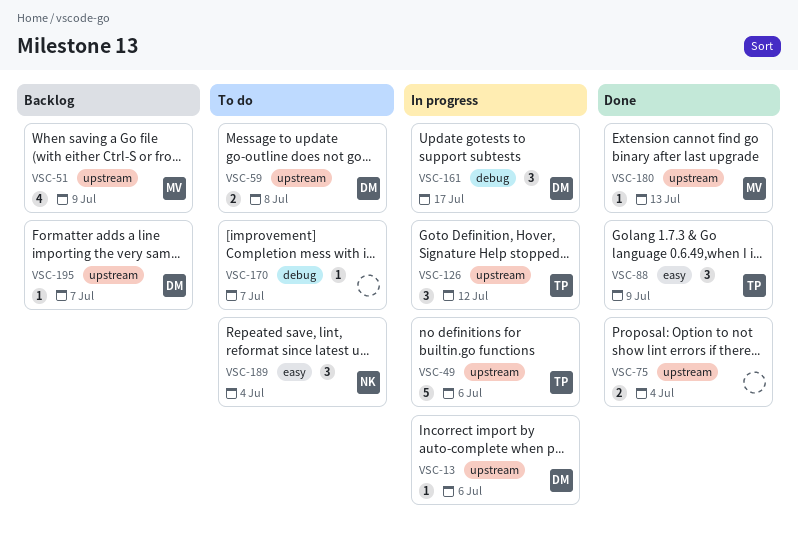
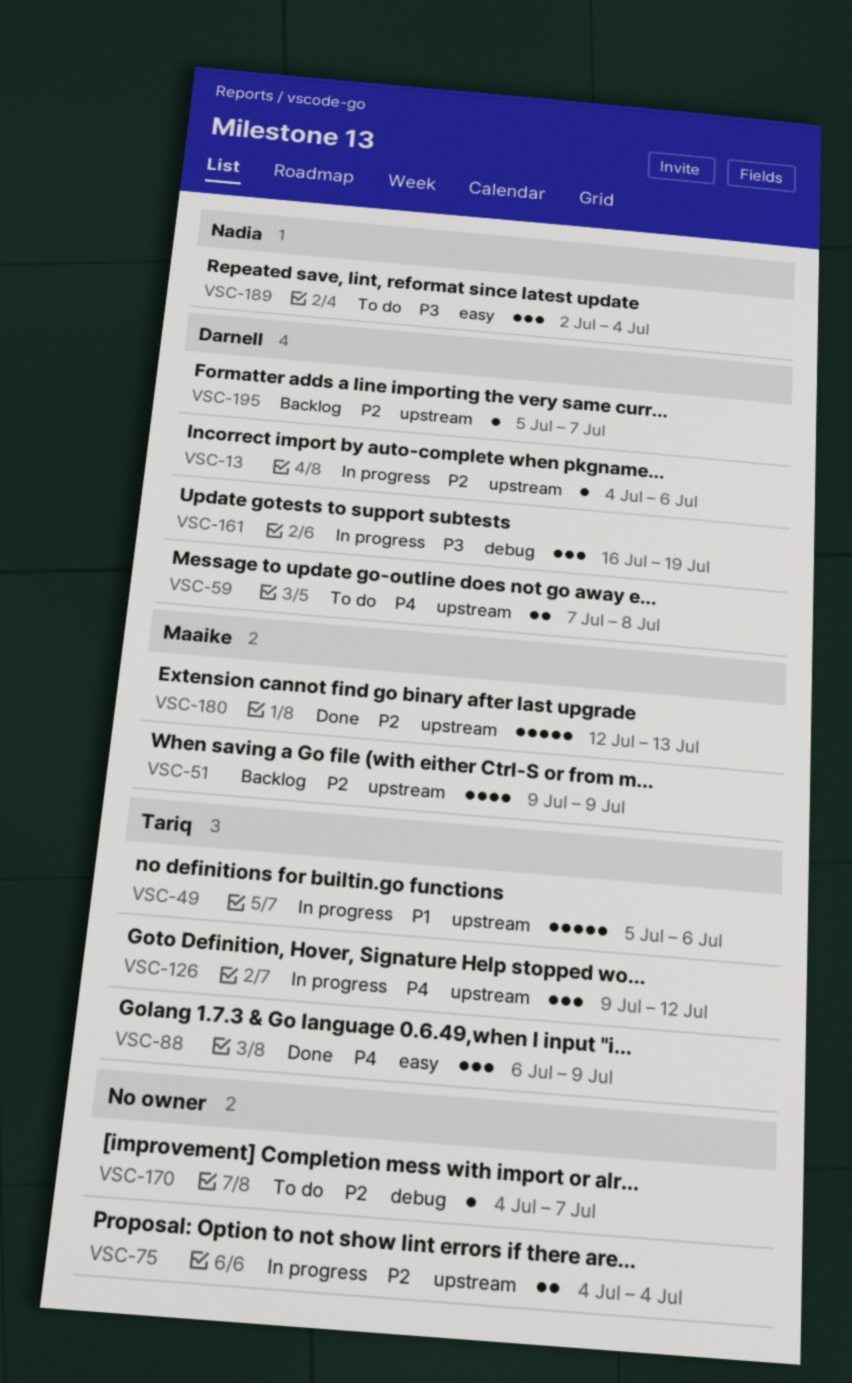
VSC-75, status: Done -> In progress
VSC-161, due: Jul 17 -> Jul 19
VSC-180, estimate: 1 -> 5

